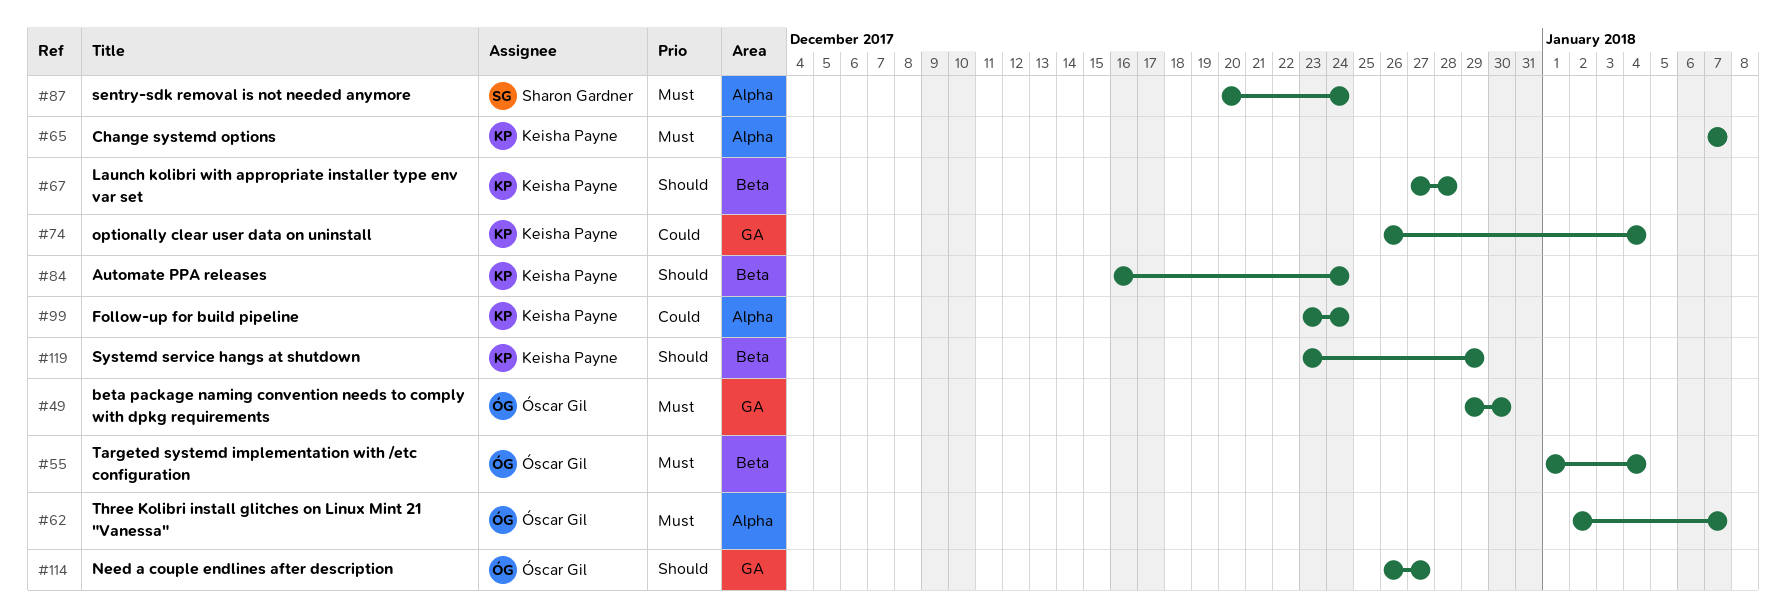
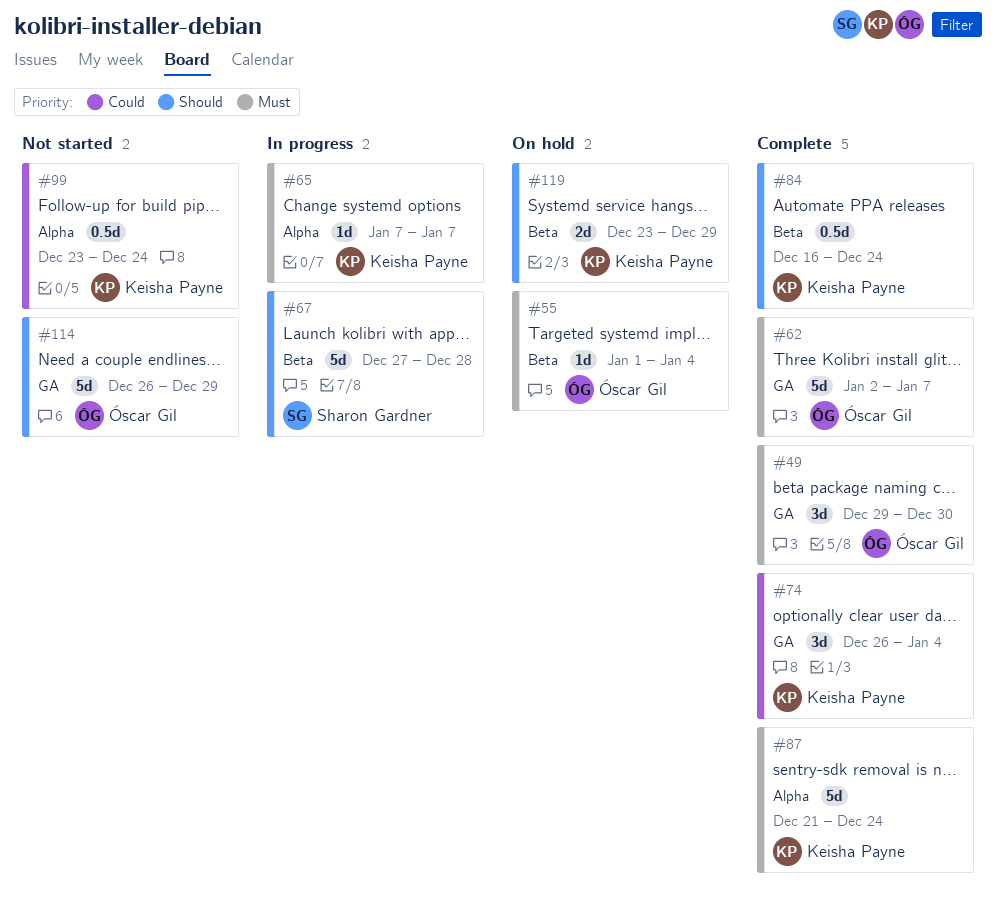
#62, label: Alpha -> GA
#67, owner: Keisha Payne -> Sharon Gardner
#87, owner: Sharon Gardner -> Keisha Payne
#87, start: Dec 20 -> Dec 21
#114, due: Dec 27 -> Dec 29

